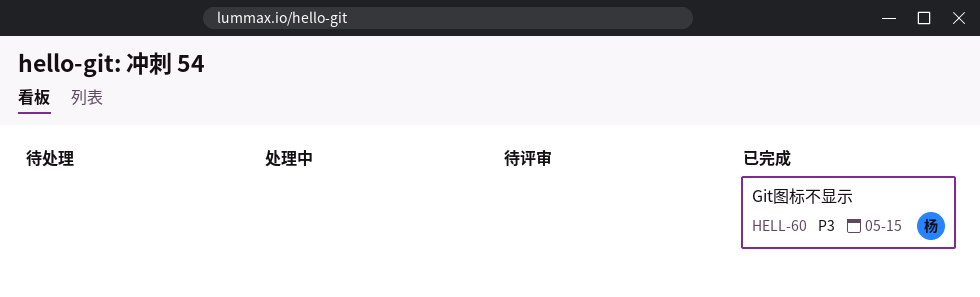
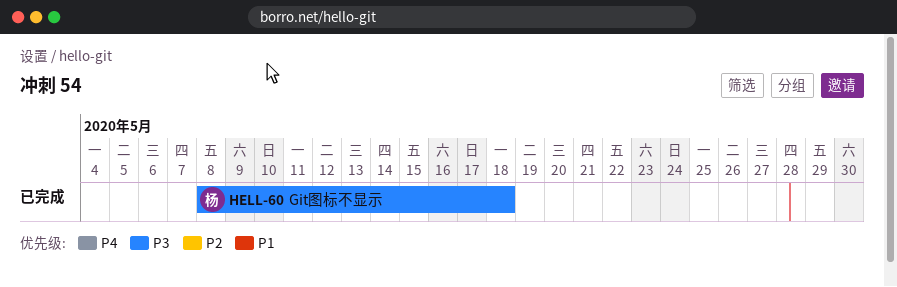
HELL-60, due: May 15 -> May 18

